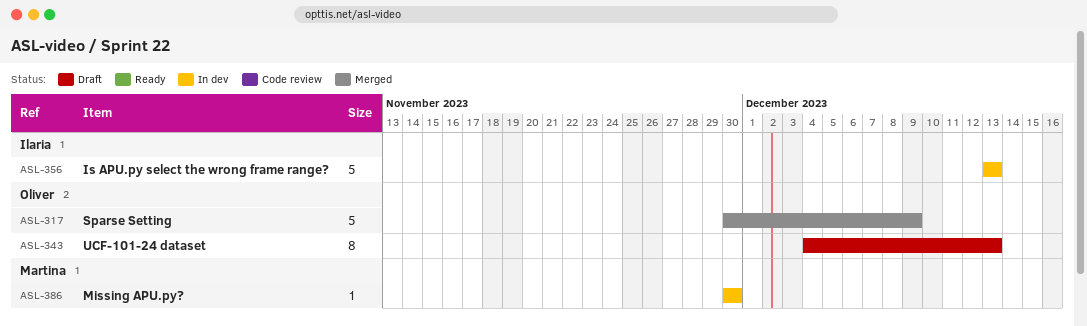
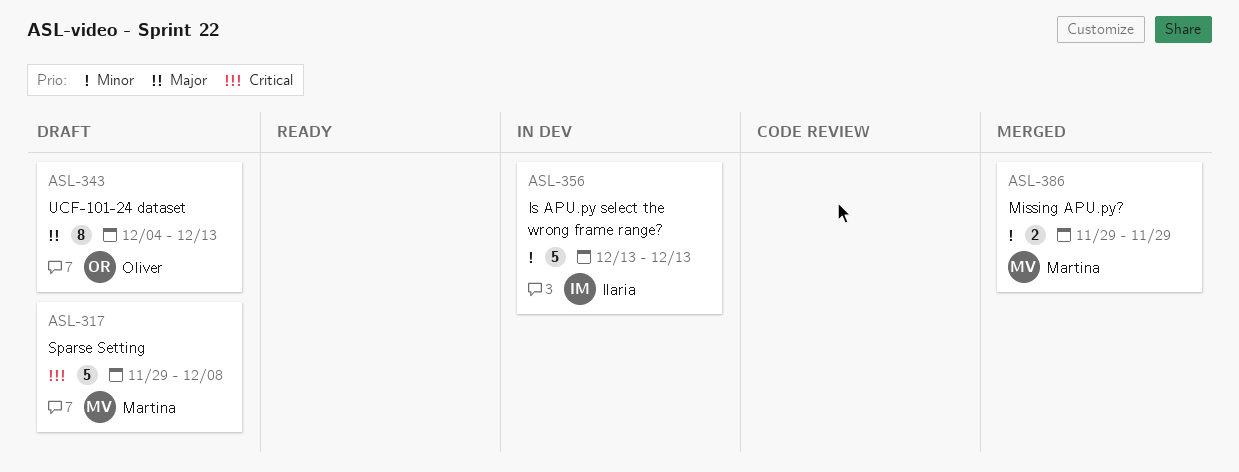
ASL-317, status: Merged -> Draft
ASL-317, owner: Oliver -> Martina
ASL-317, start: Nov 30 -> Nov 29
ASL-317, due: Dec 9 -> Dec 8
ASL-386, status: In dev -> Merged
ASL-386, estimate: 1 -> 2
ASL-386, start: Nov 30 -> Nov 29
ASL-386, due: Nov 30 -> Nov 29

